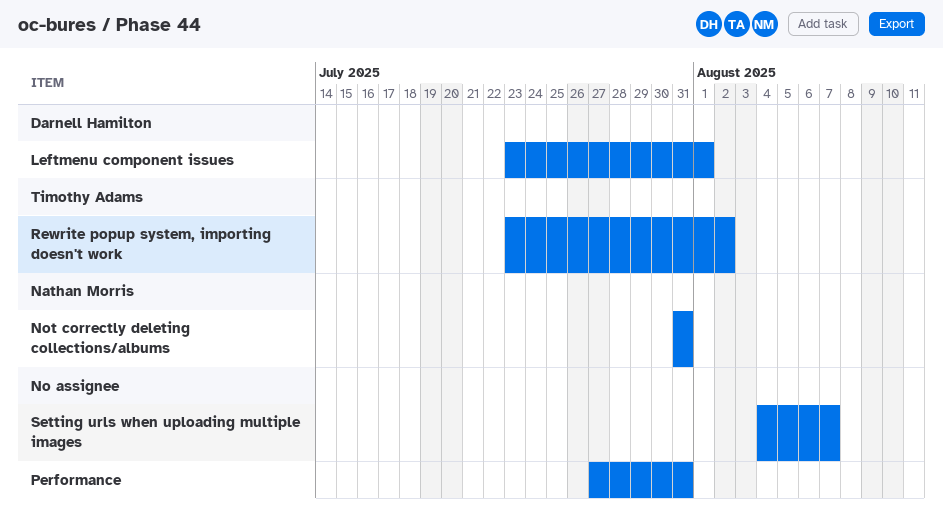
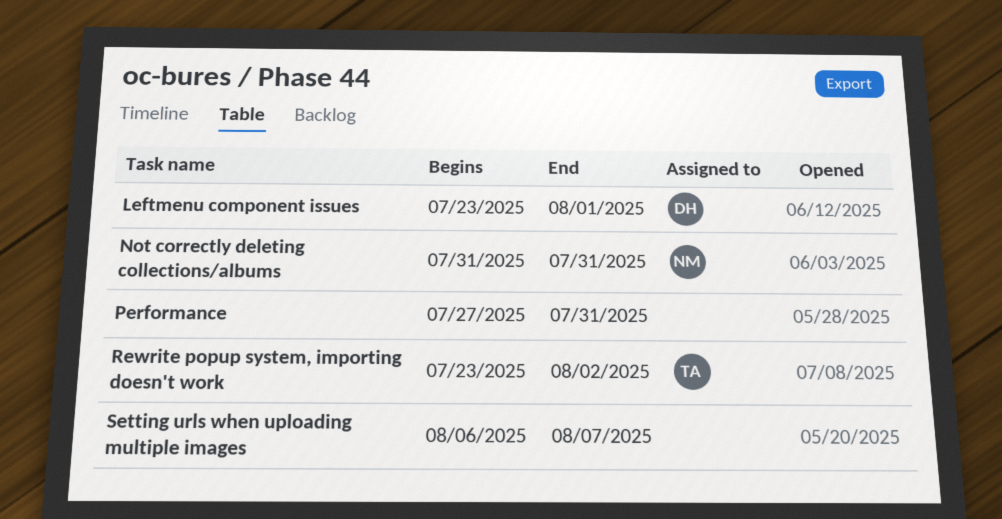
Setting urls when uploading multiple images, start: Aug 4 -> Aug 6

